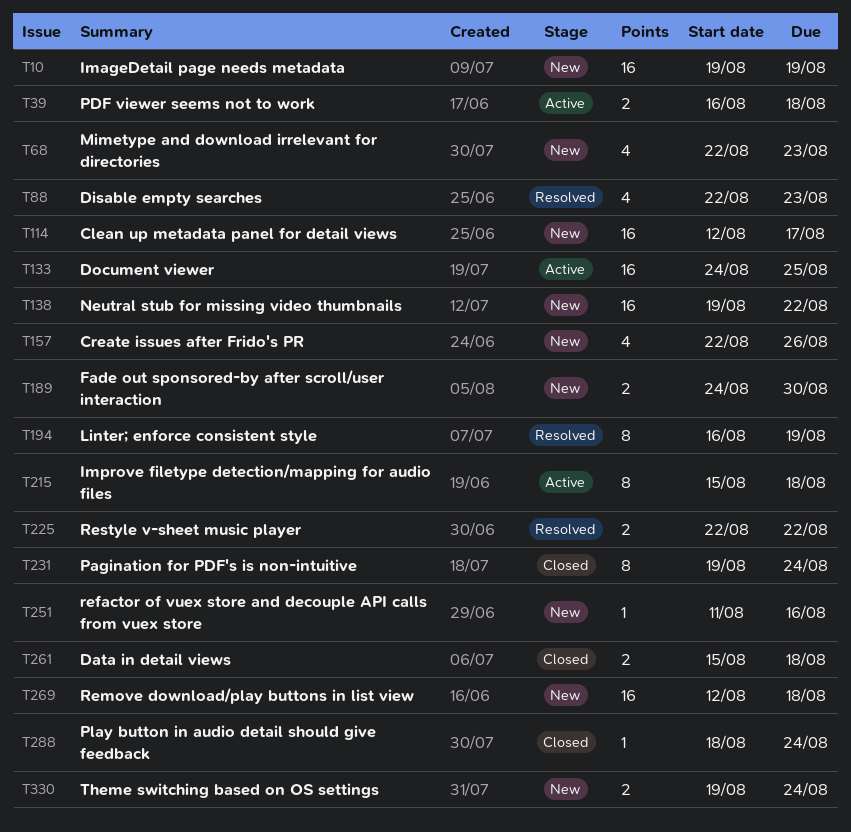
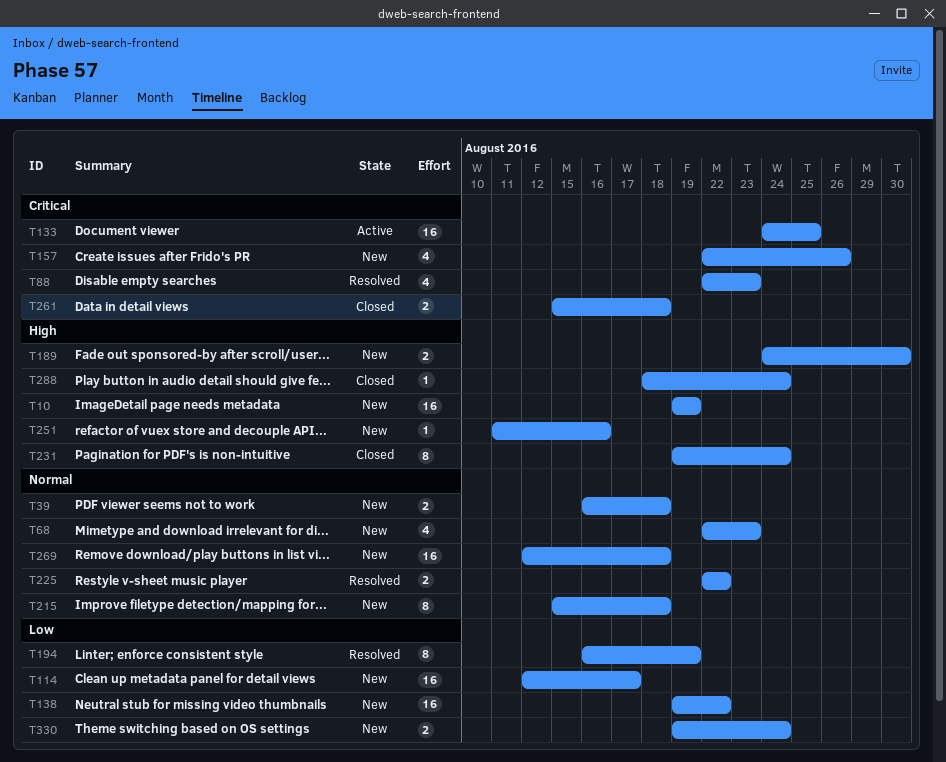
T39, status: Active -> New
T215, status: Active -> New

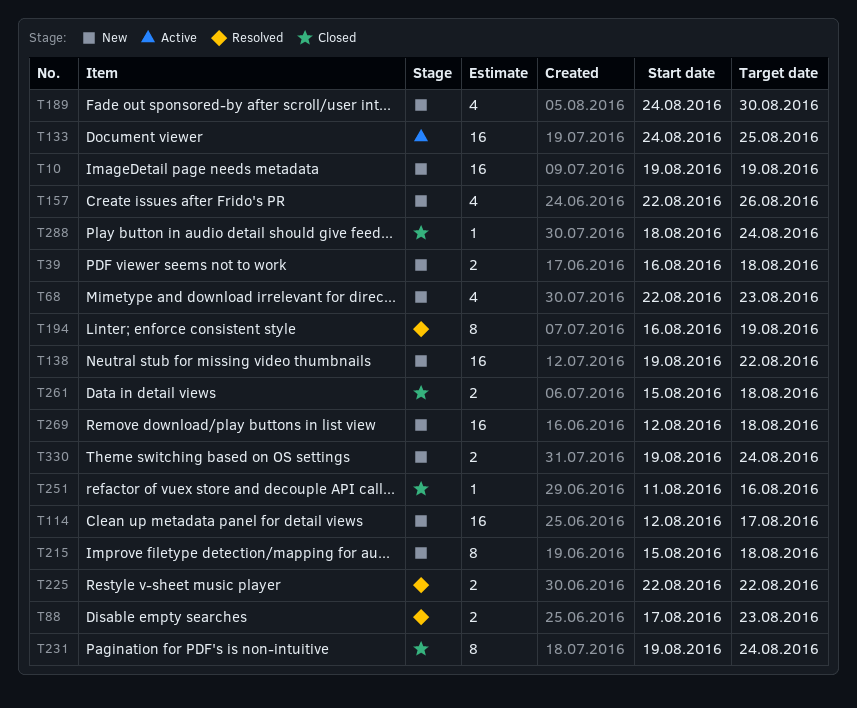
T88, estimate: 4 -> 2
T88, start: Aug 22 -> Aug 17
T189, estimate: 2 -> 4
T251, status: New -> Closed

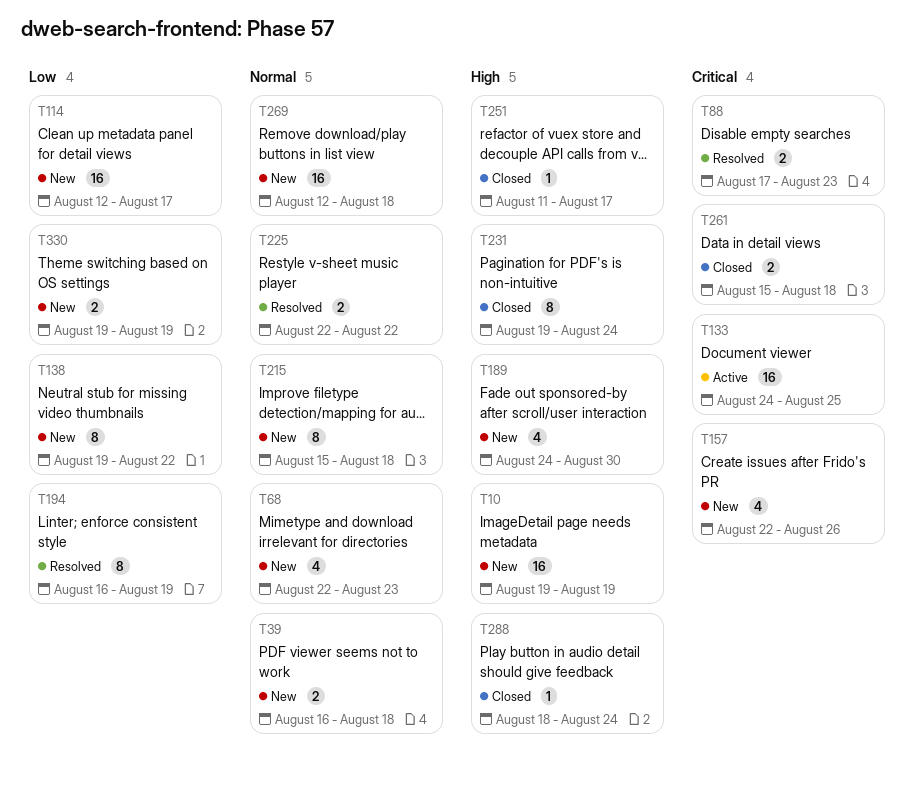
T138, estimate: 16 -> 8
T251, due: Aug 16 -> Aug 17
T330, due: Aug 24 -> Aug 19

